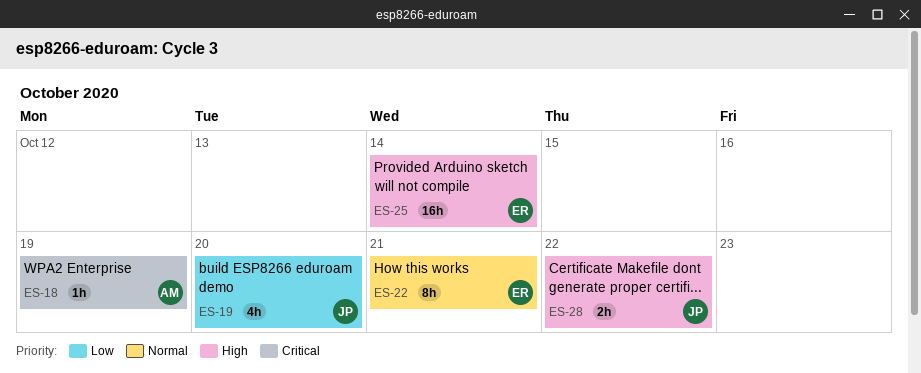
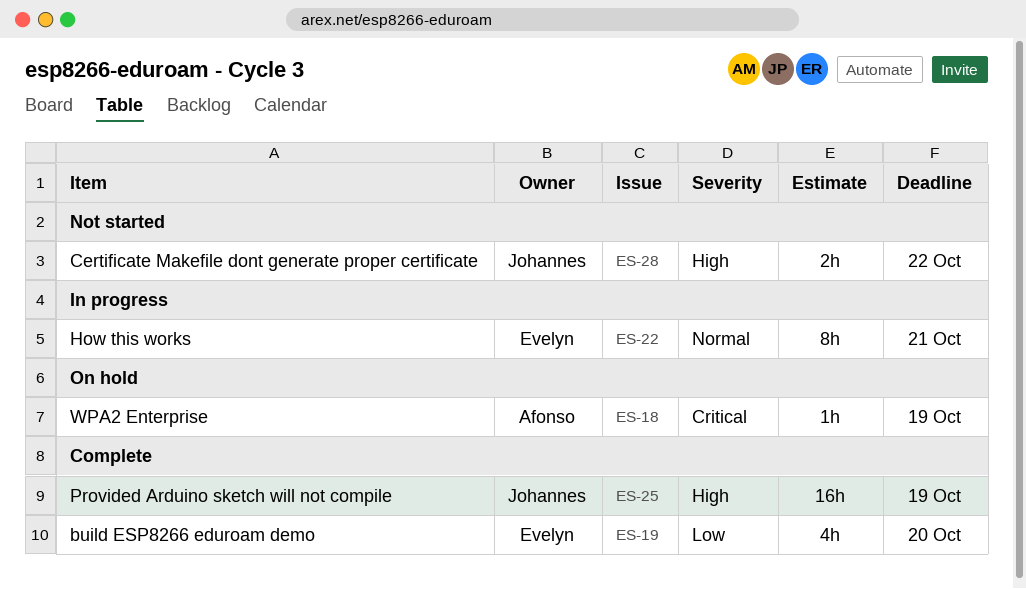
ES-19, owner: Johannes -> Evelyn
ES-25, owner: Evelyn -> Johannes
ES-25, due: Oct 14 -> Oct 19

